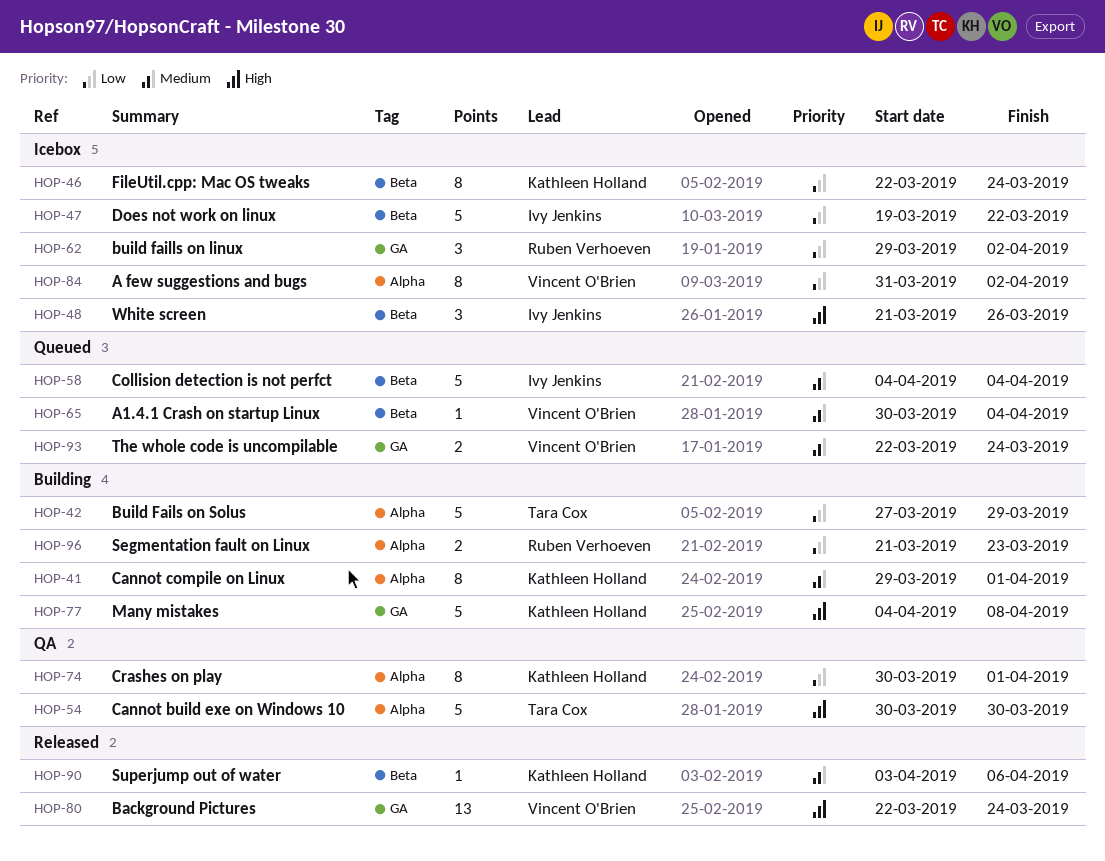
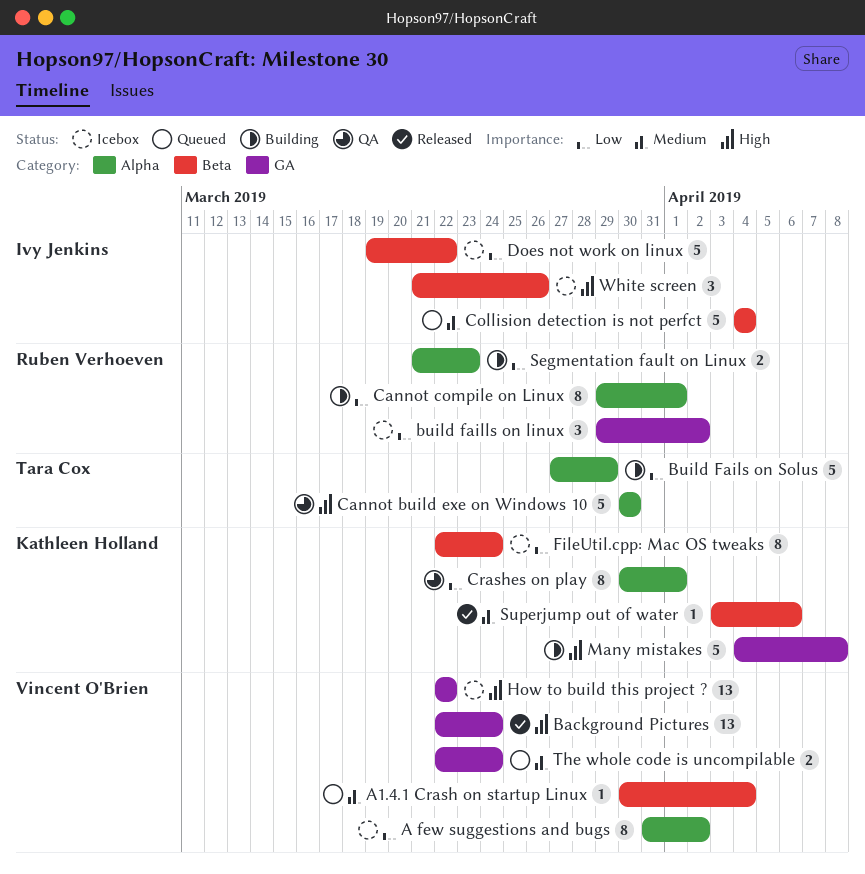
Cannot compile on Linux, owner: Kathleen Holland -> Ruben Verhoeven
Cannot compile on Linux, priority: Medium -> Low
How to build this project ?: none -> present

